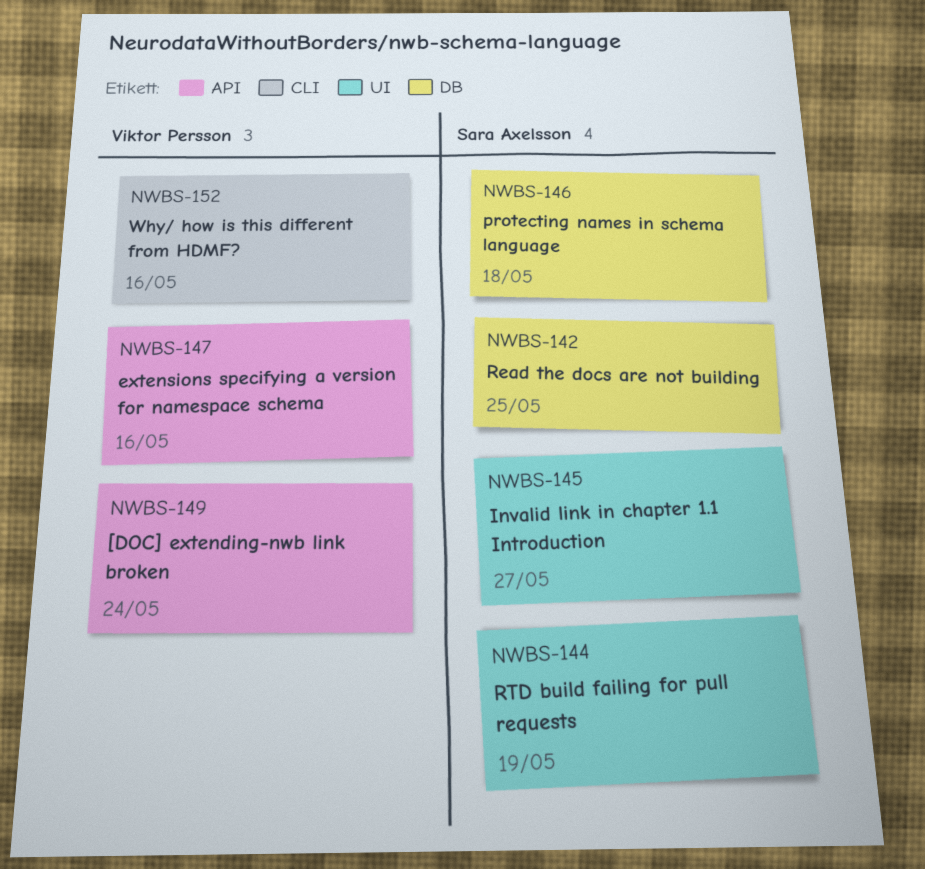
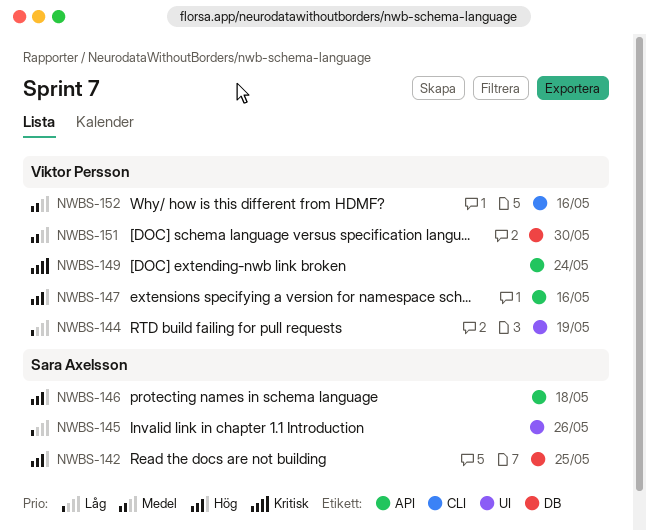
NWBS-144, owner: Sara Axelsson -> Viktor Persson
NWBS-145, due: May 27 -> May 26
NWBS-146, label: DB -> API
NWBS-151: none -> present

